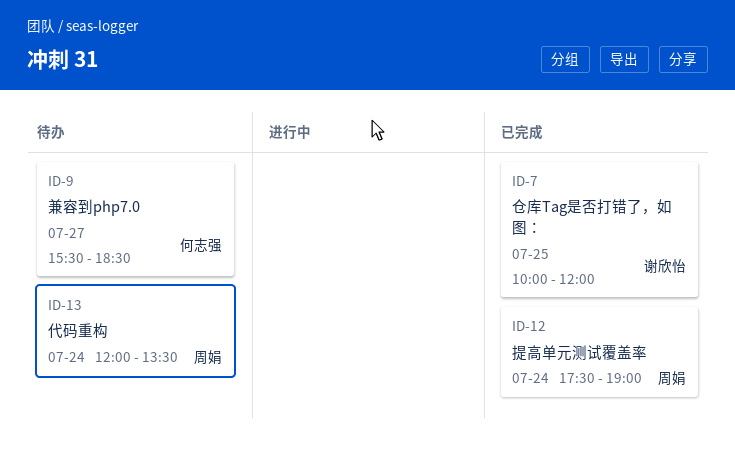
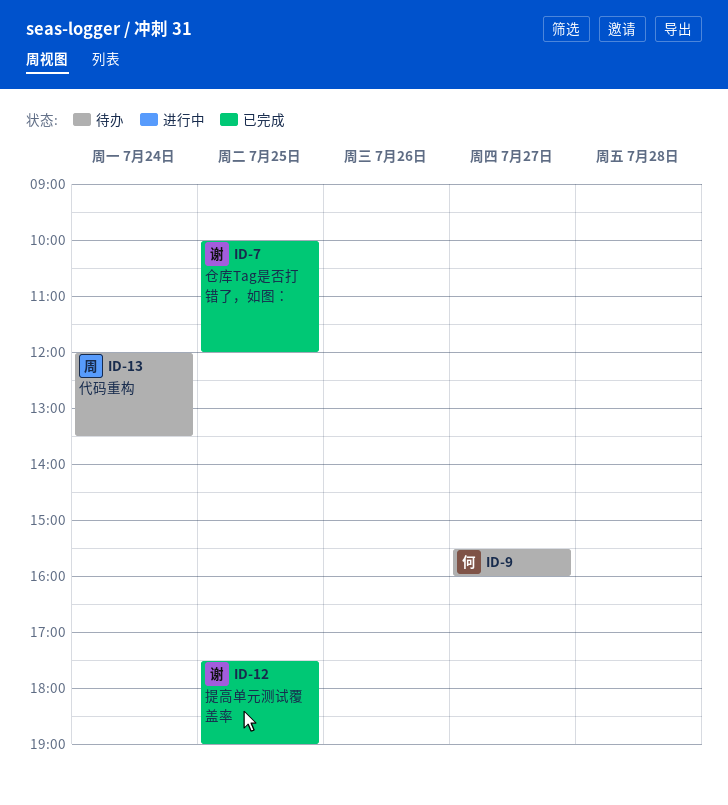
ID-9, ends: 18:30 -> 16:00
ID-12, owner: 周娟 -> 谢欣怡
ID-12, day: Jul 24 -> Jul 25

